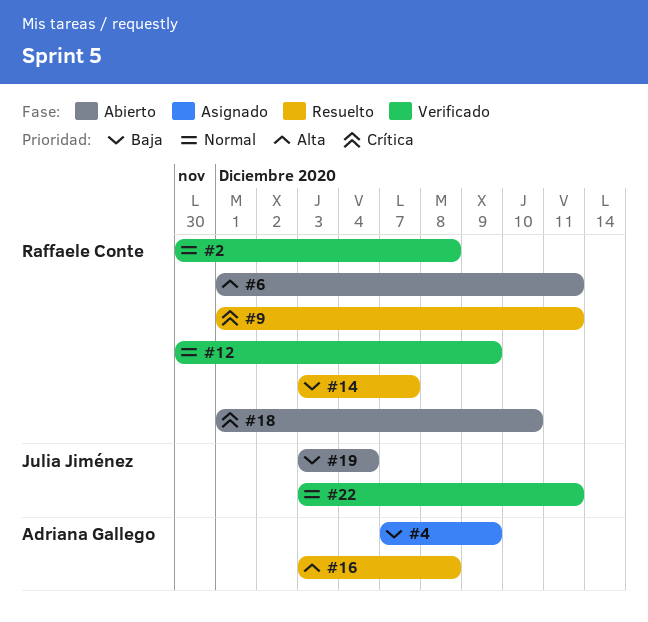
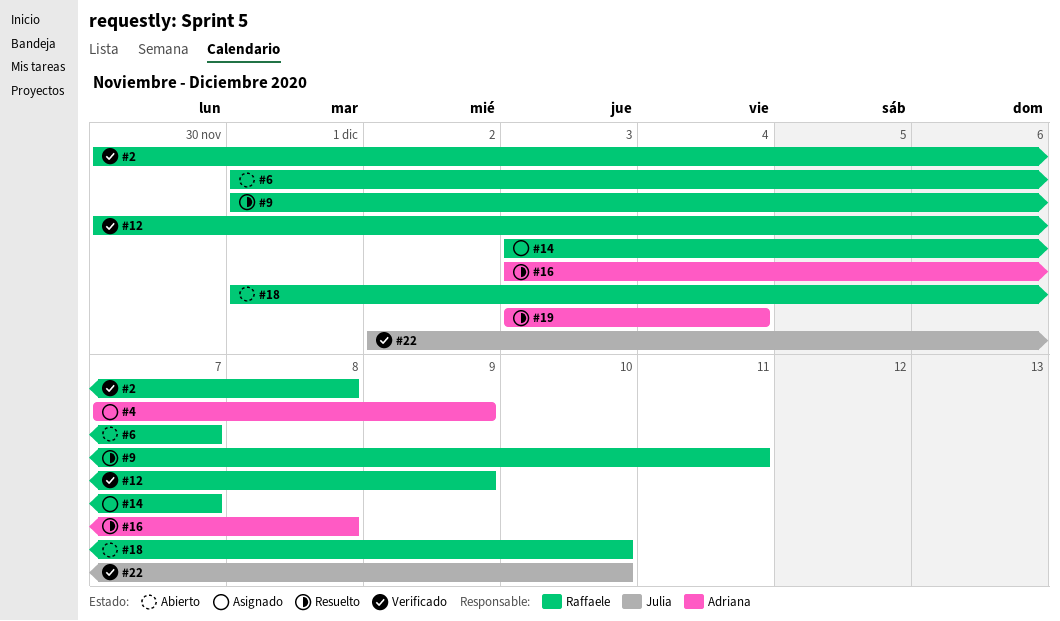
#6, due: Dec 11 -> Dec 7
#14, status: Resuelto -> Asignado
#19, status: Abierto -> Resuelto
#19, owner: Julia Jiménez -> Adriana Gallego
#22, start: Dec 3 -> Dec 2
#22, due: Dec 11 -> Dec 10

